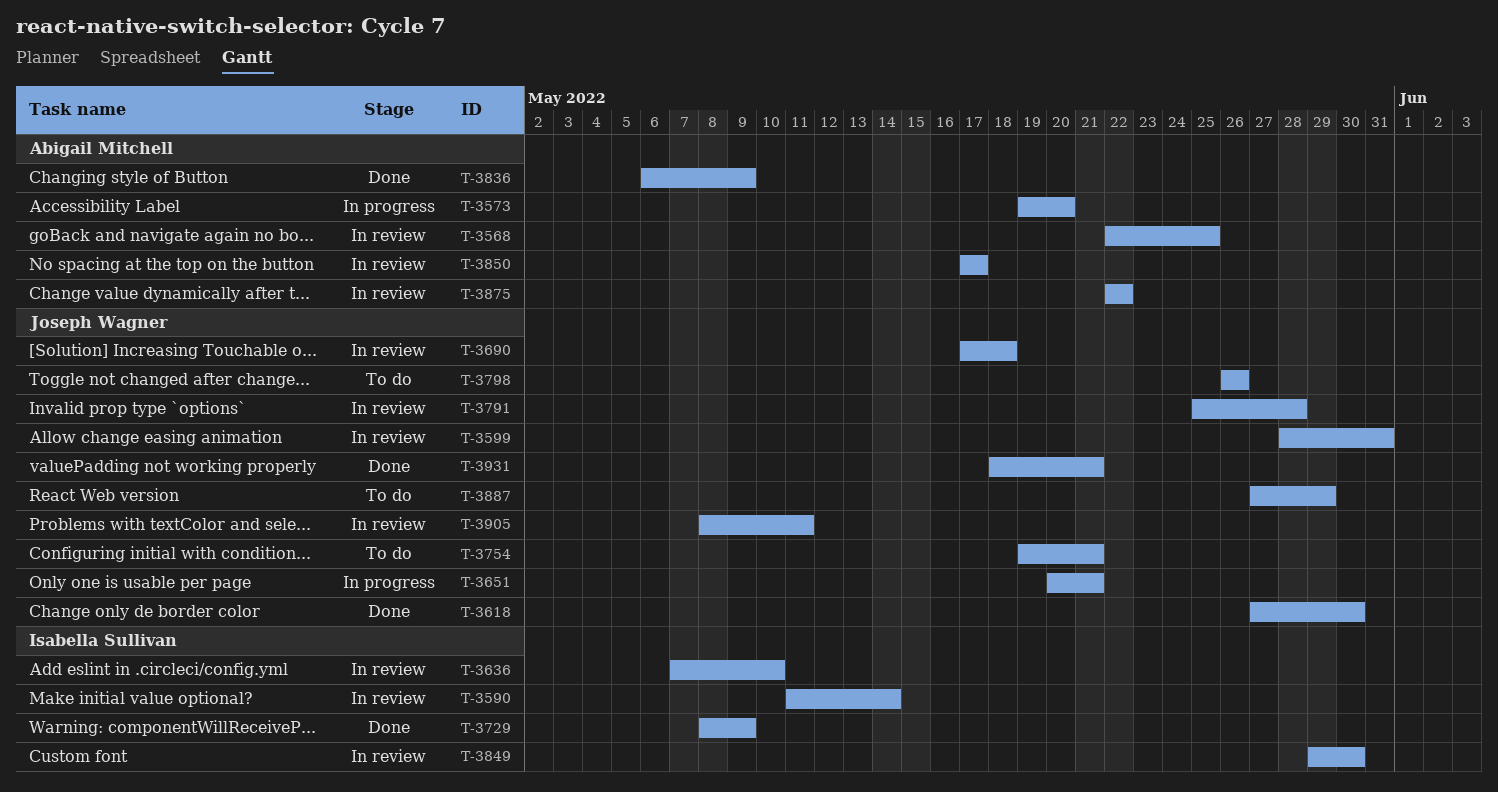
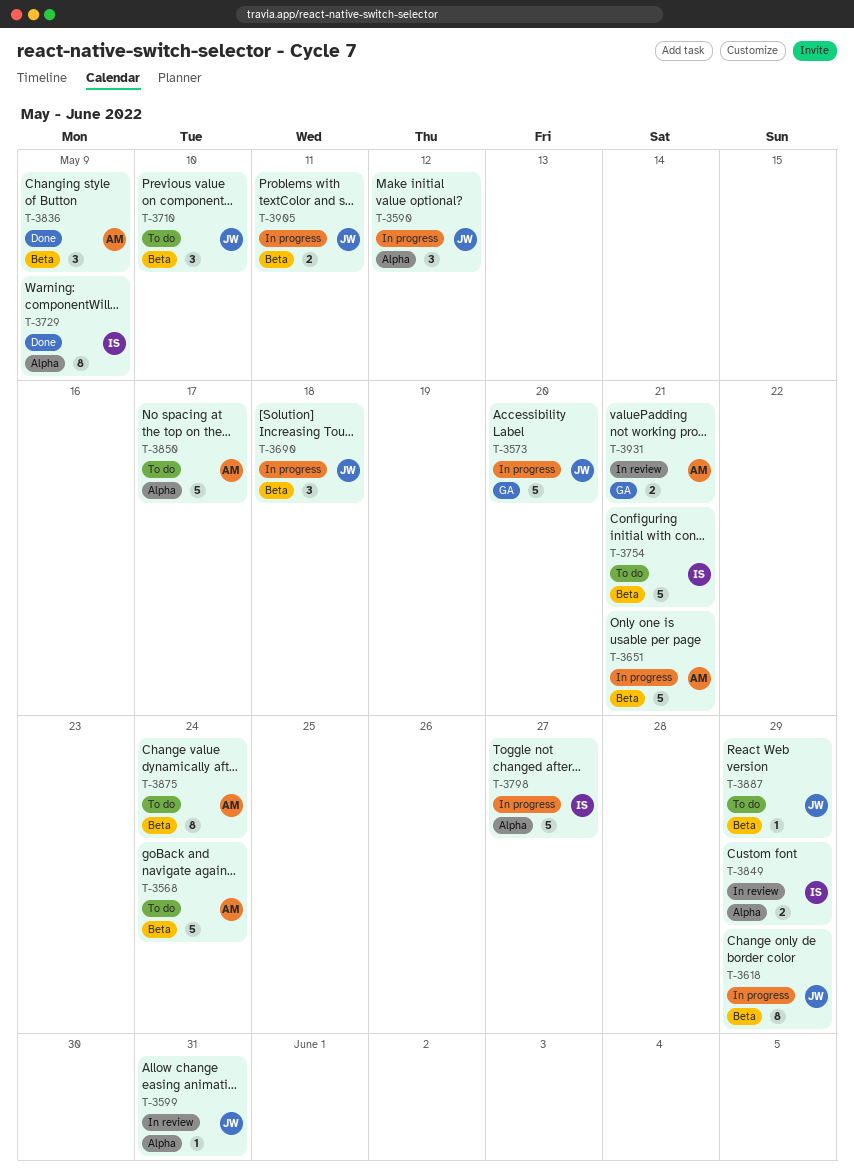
T-3568, status: In review -> To do
T-3568, due: May 25 -> May 24
T-3573, owner: Abigail Mitchell -> Joseph Wagner
T-3590, status: In review -> In progress
T-3590, owner: Isabella Sullivan -> Joseph Wagner
T-3590, due: May 14 -> May 12
T-3618, status: Done -> In progress
T-3618, due: May 30 -> May 29
T-3636: present -> none
T-3651, owner: Joseph Wagner -> Abigail Mitchell
T-3690, status: In review -> In progress
T-3710: none -> present
T-3754, owner: Joseph Wagner -> Isabella Sullivan
T-3791: present -> none
T-3798, status: To do -> In progress
T-3798, owner: Joseph Wagner -> Isabella Sullivan
T-3798, due: May 26 -> May 27
T-3849, due: May 30 -> May 29
T-3850, status: In review -> To do
T-3875, status: In review -> To do
T-3875, due: May 22 -> May 24
T-3905, status: In review -> In progress
T-3931, status: Done -> In review
T-3931, owner: Joseph Wagner -> Abigail Mitchell

